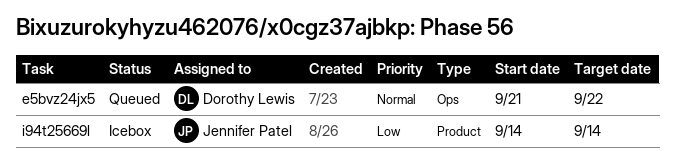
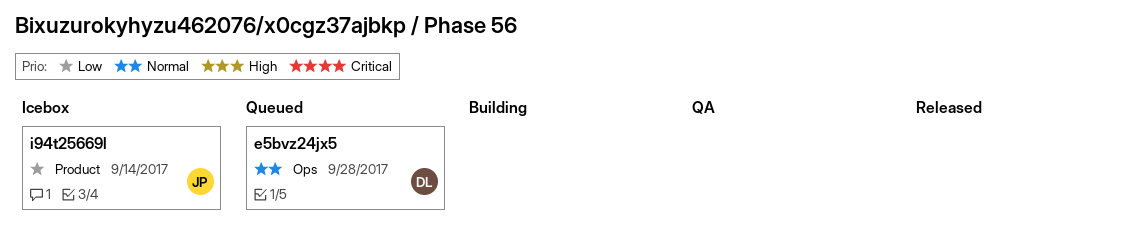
e5bvz24jx5, due: Sep 22 -> Sep 28

